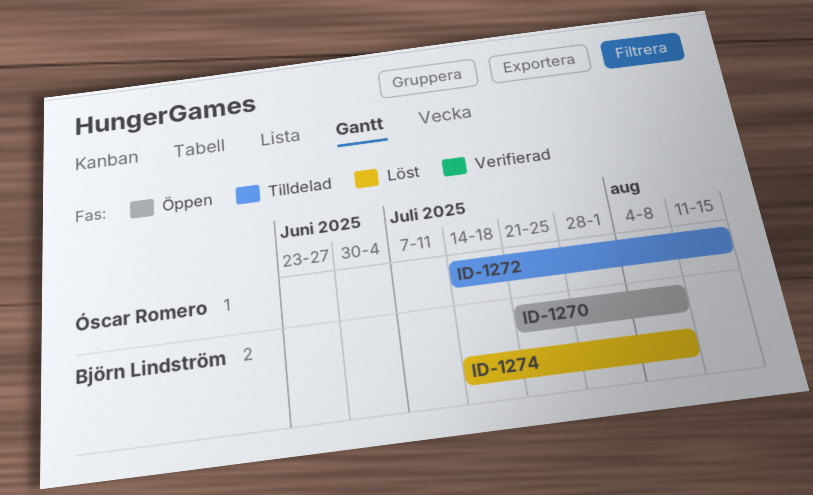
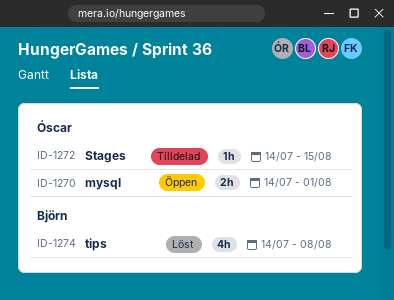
ID-1270, owner: Björn Lindström -> Óscar Romero
ID-1270, start: Jul 21 -> Jul 14
ID-1270, due: Aug 8 -> Aug 1

